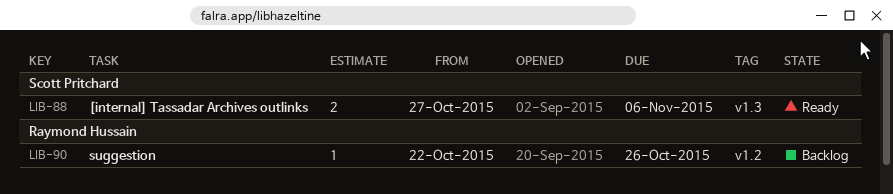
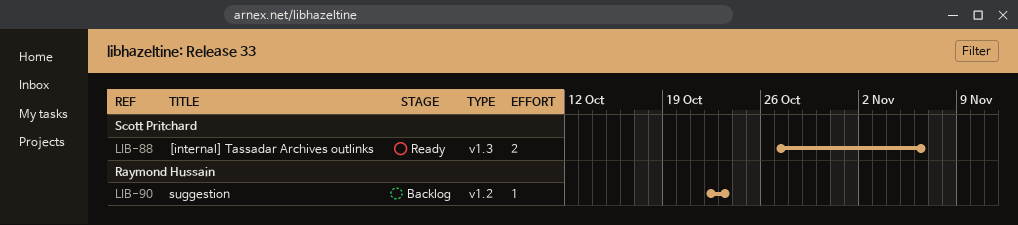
LIB-90, due: Oct 26 -> Oct 23

